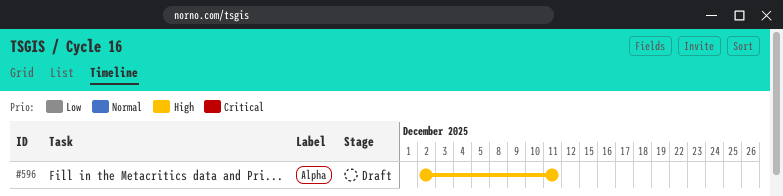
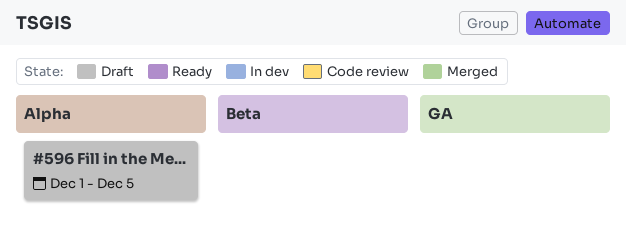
#596, start: Dec 2 -> Dec 1
#596, due: Dec 11 -> Dec 5

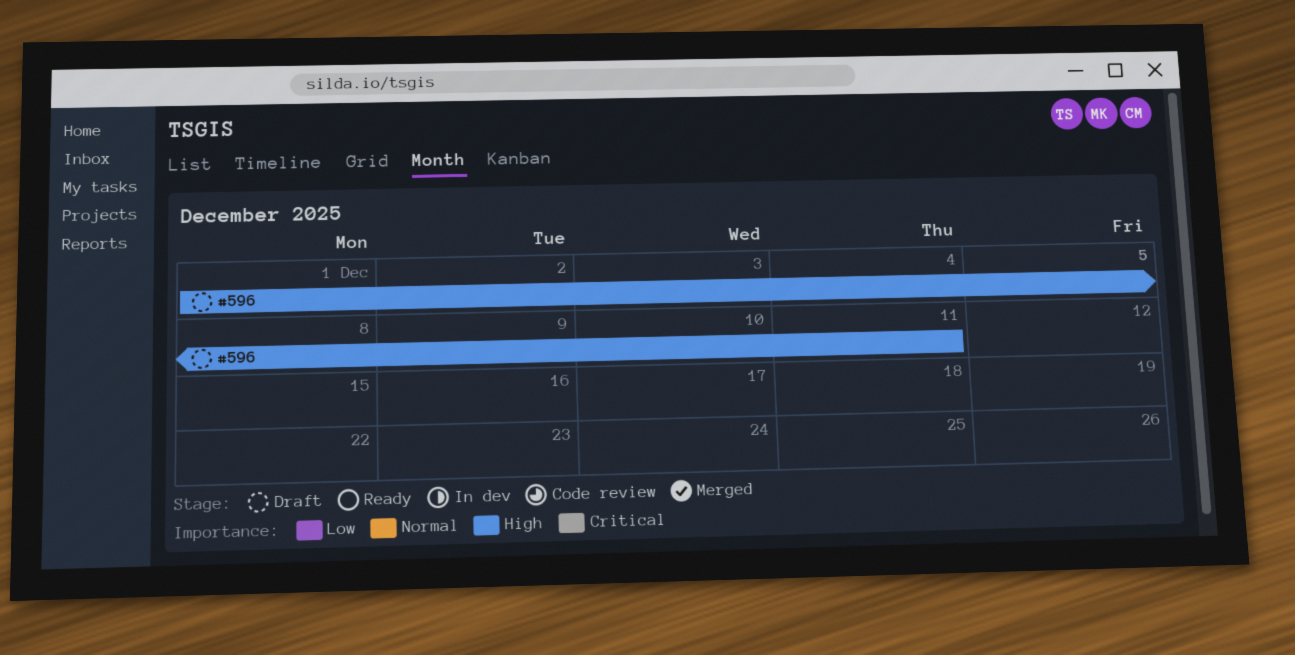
#596, due: Dec 5 -> Dec 11

